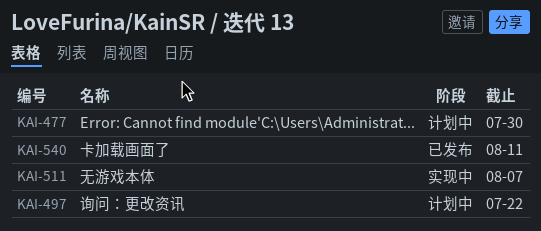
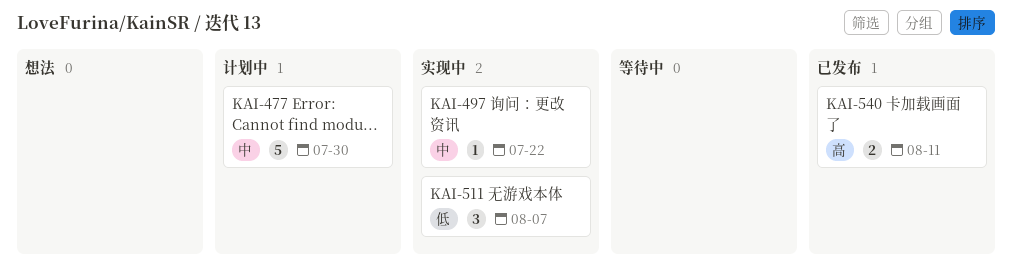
KAI-497, status: 计划中 -> 实现中

